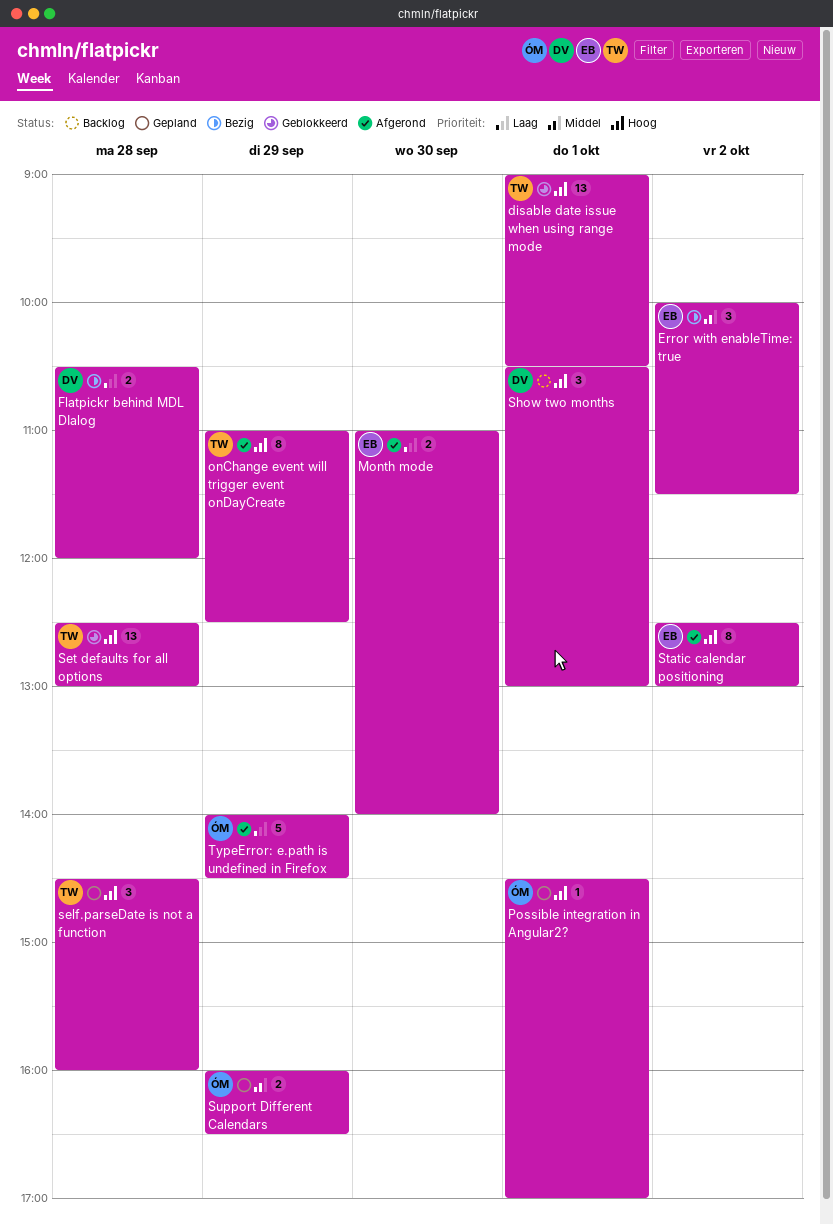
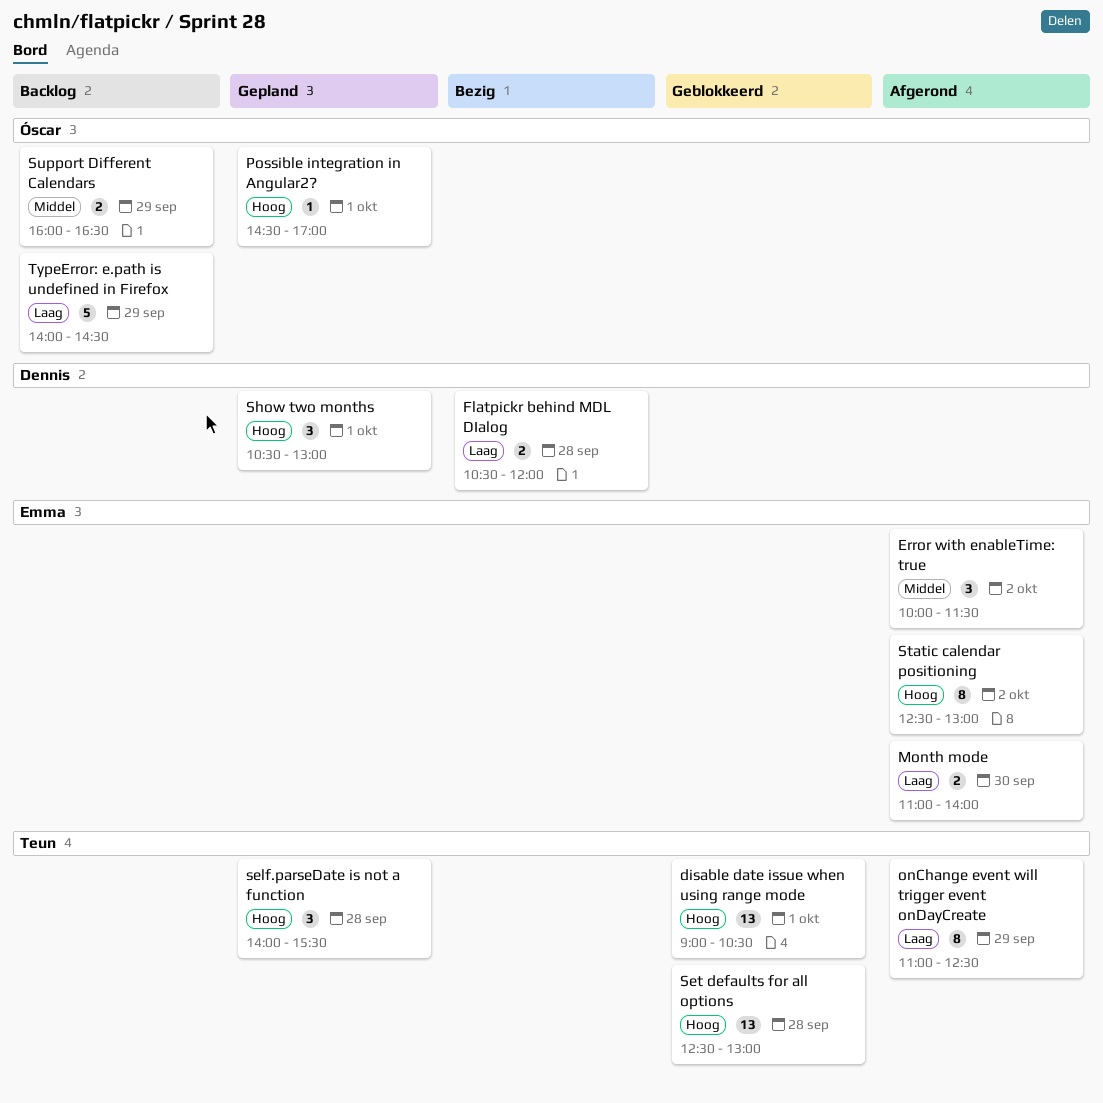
Error with enableTime: true, status: Bezig -> Afgerond
onChange event will trigger event onDayCreate, priority: Hoog -> Laag
self.parseDate is not a function, begins: 14:30 -> 14:00
self.parseDate is not a function, ends: 16:00 -> 15:30
Show two months, status: Backlog -> Gepland
Support Different Calendars, status: Gepland -> Backlog
TypeError: e.path is undefined in Firefox, status: Afgerond -> Backlog

